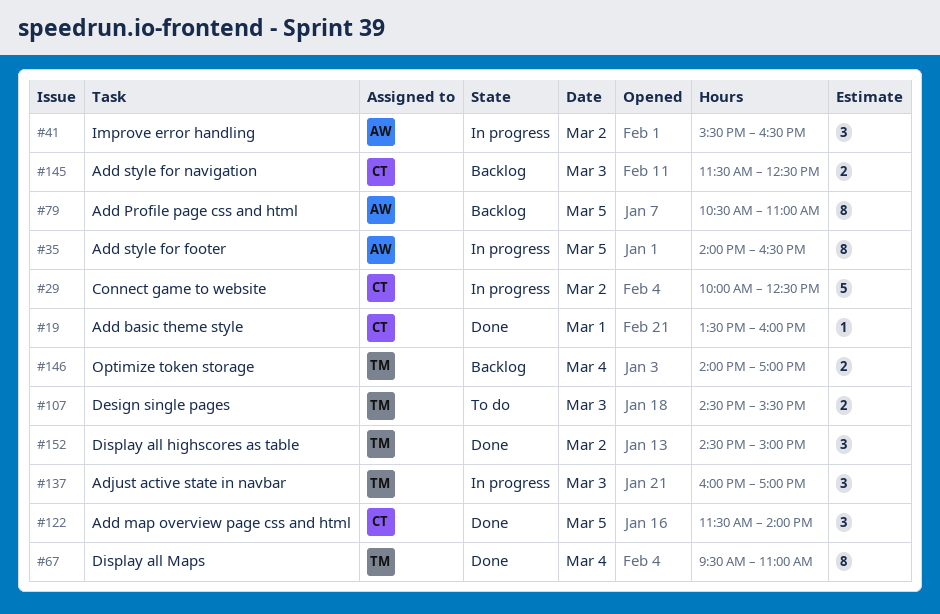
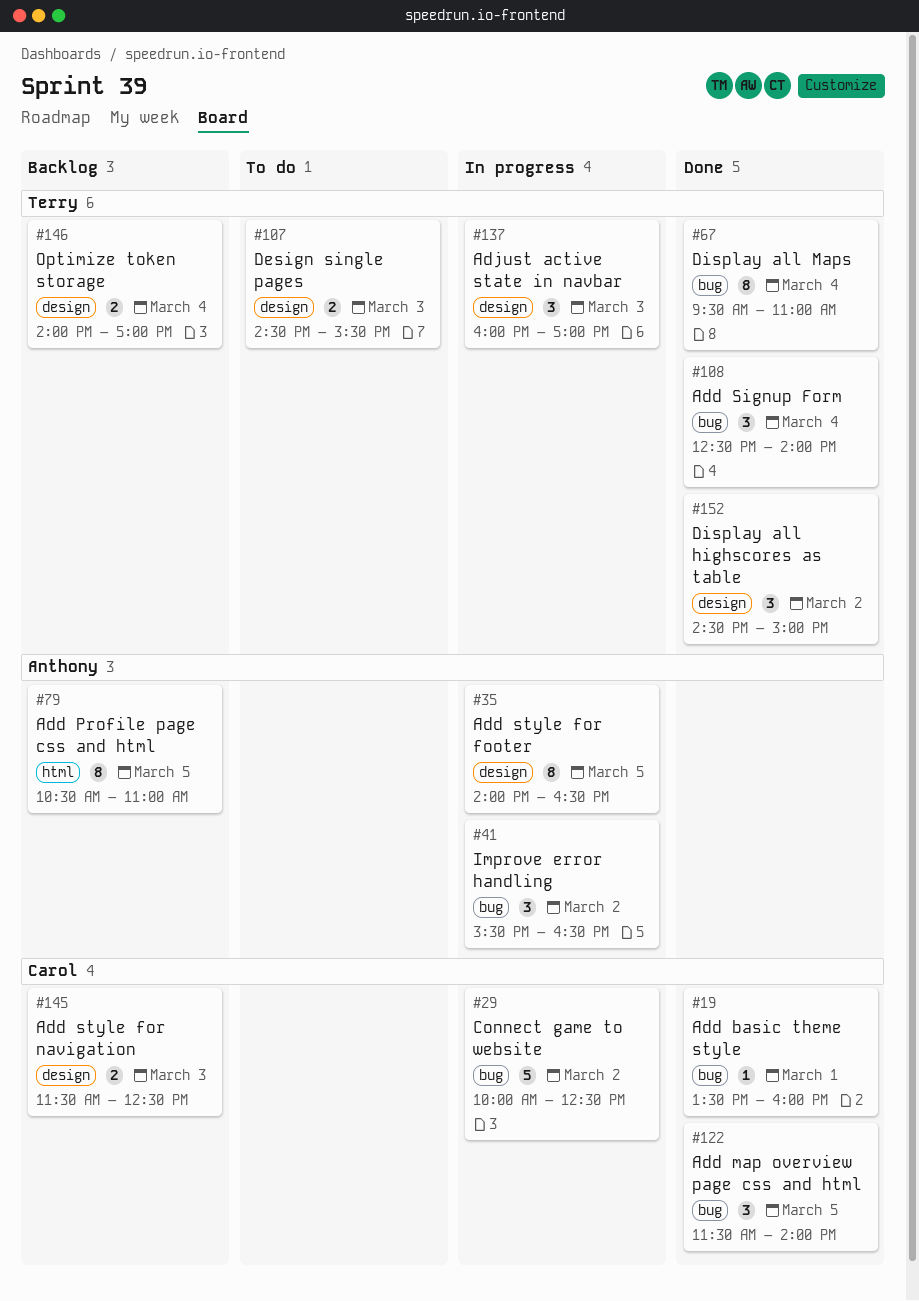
#108: none -> present

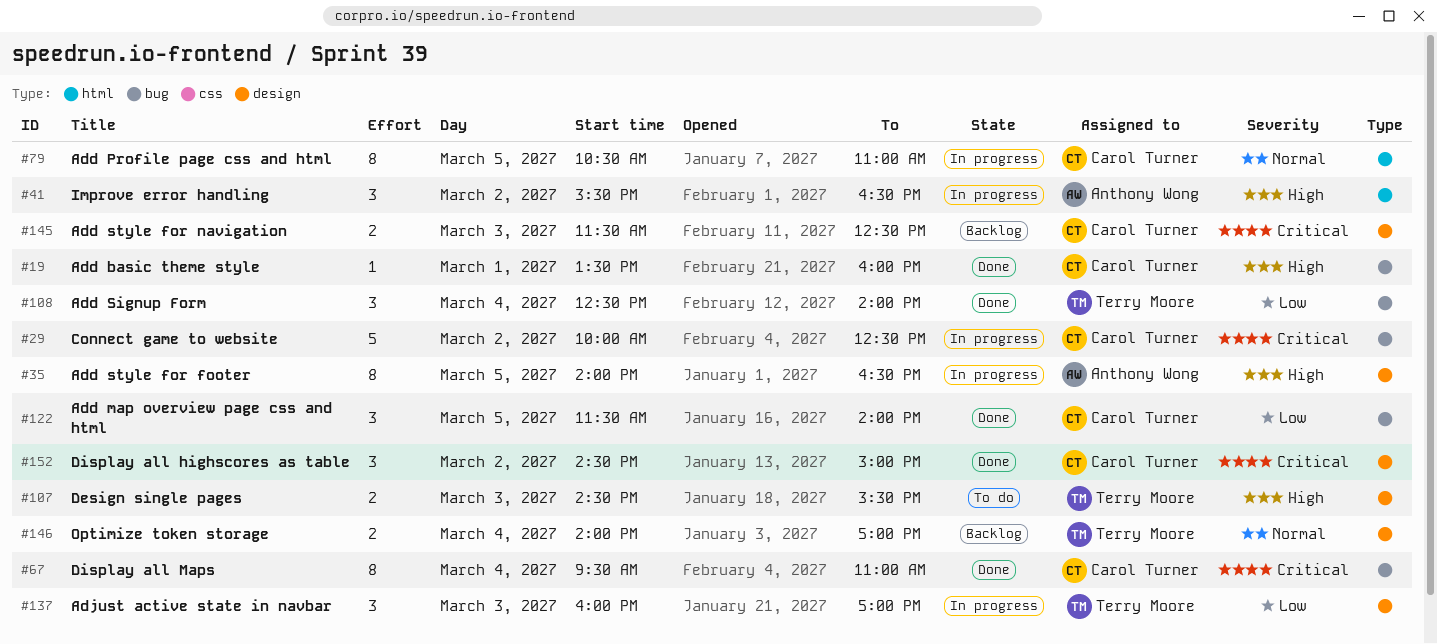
#41, label: bug -> html
#67, owner: Terry Moore -> Carol Turner
#79, status: Backlog -> In progress
#79, owner: Anthony Wong -> Carol Turner
#152, owner: Terry Moore -> Carol Turner

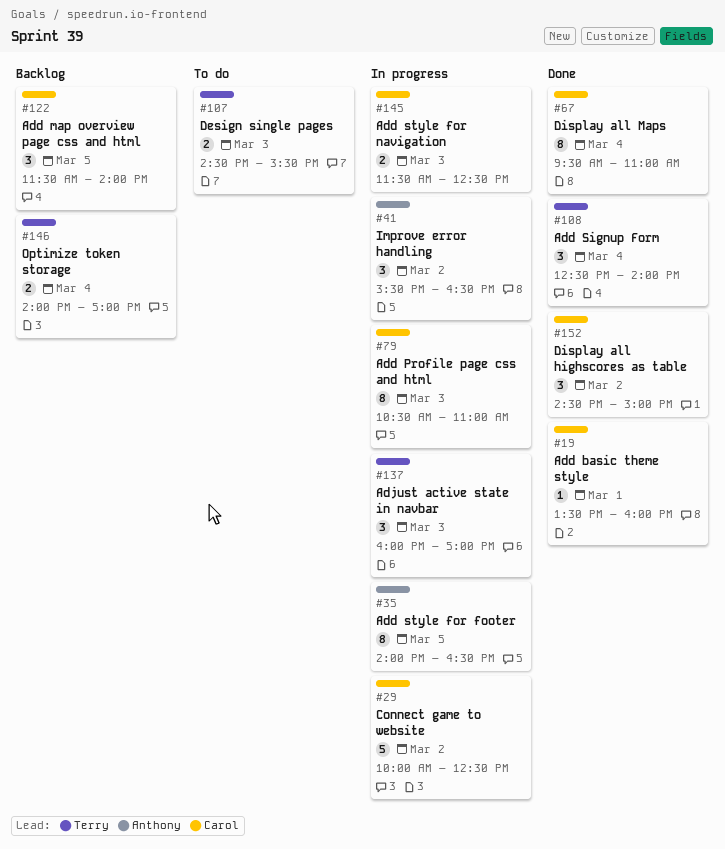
#79, day: Mar 5 -> Mar 3
#122, status: Done -> Backlog
#145, status: Backlog -> In progress

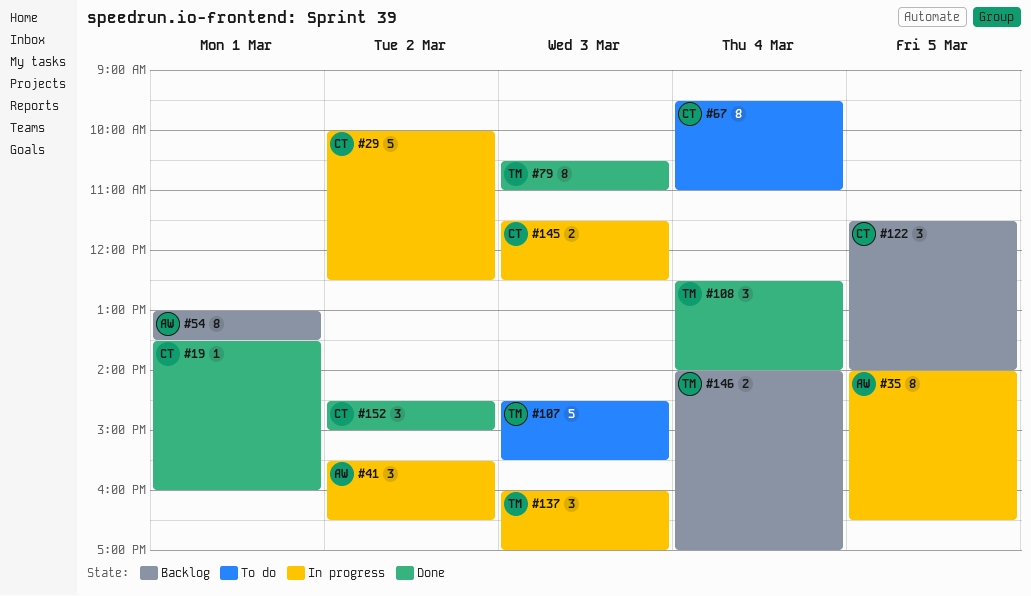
#54: none -> present
#67, status: Done -> To do
#79, status: In progress -> Done
#79, owner: Carol -> Terry
#107, estimate: 2 -> 5

